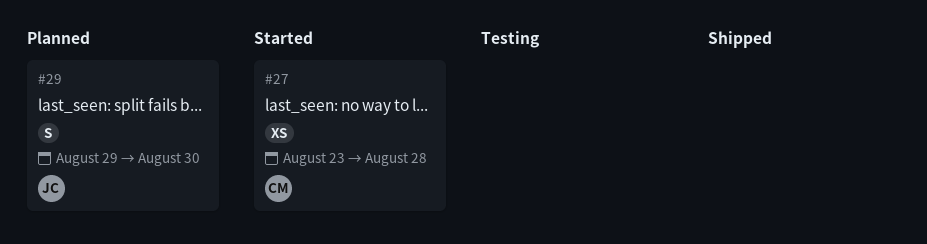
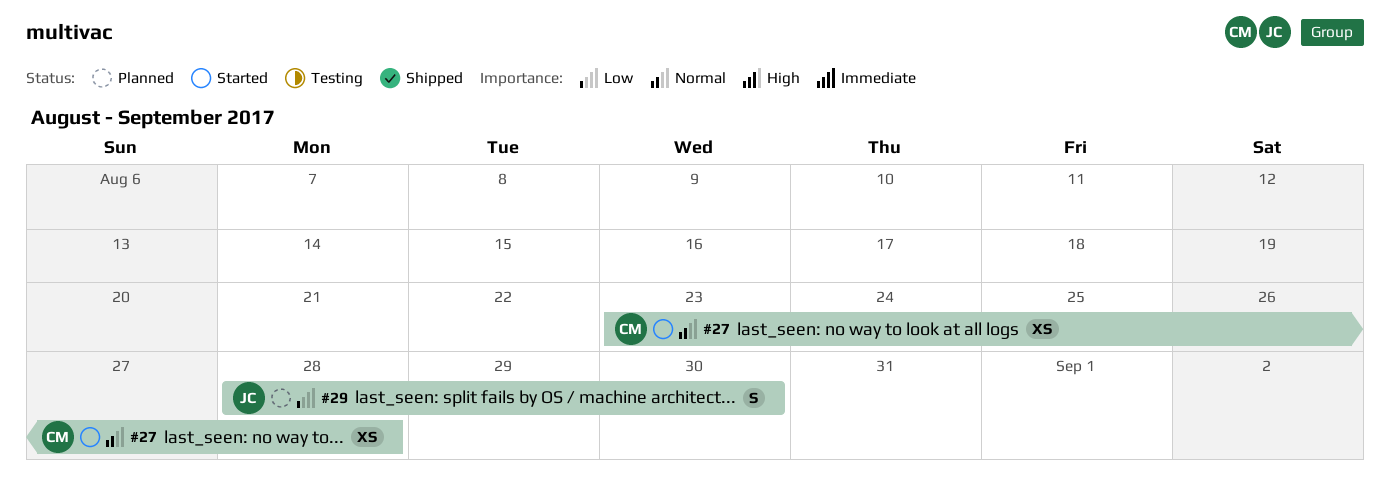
#29, start: Aug 29 -> Aug 28

